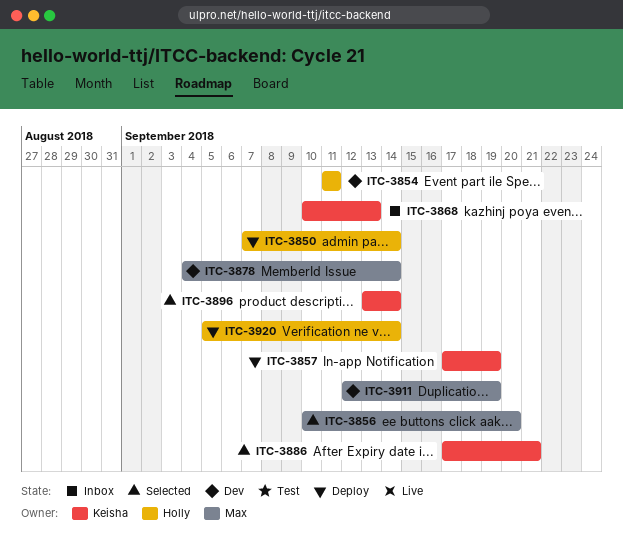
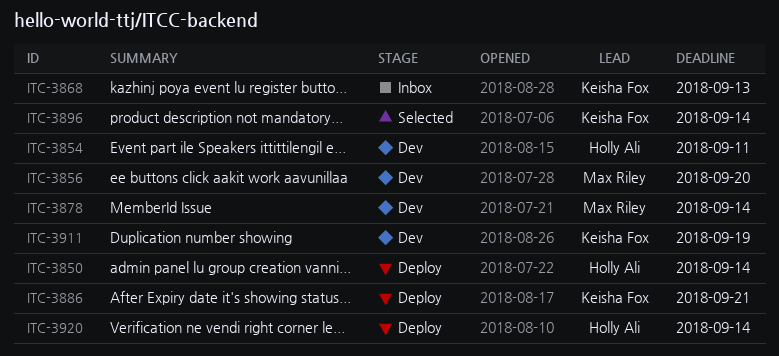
ITC-3856, status: Selected -> Dev
ITC-3857: present -> none
ITC-3886, status: Selected -> Deploy
ITC-3911, owner: Max Riley -> Keisha Fox

